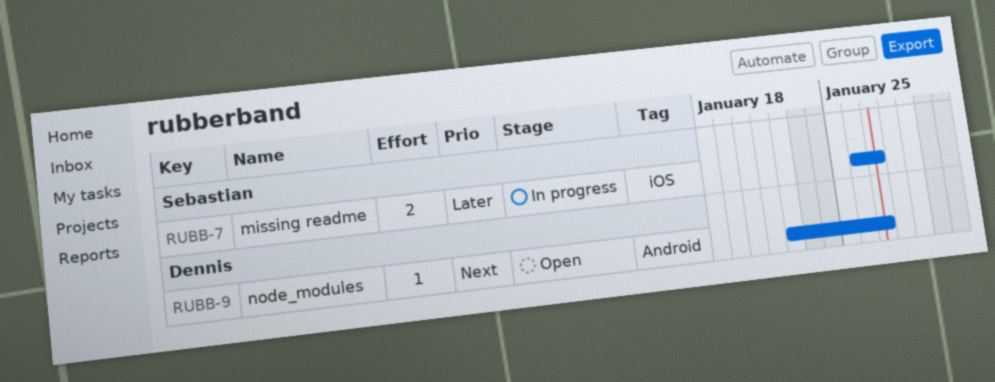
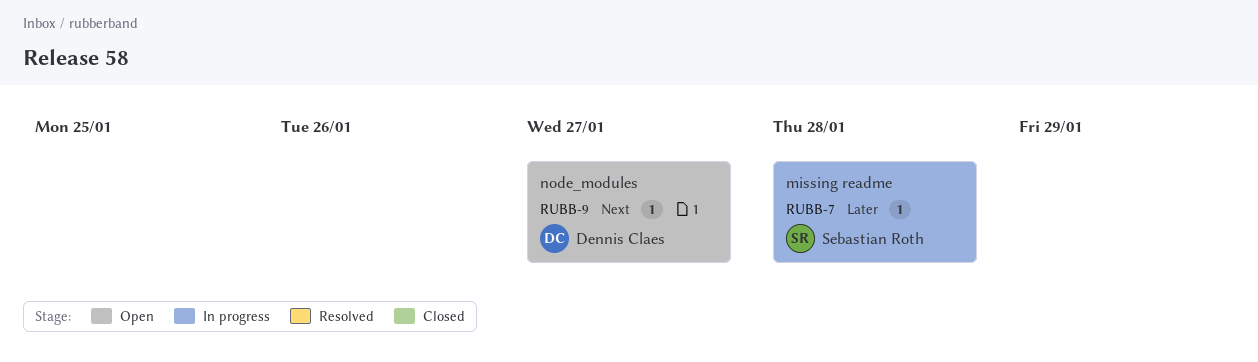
RUBB-7, estimate: 2 -> 1
RUBB-7, due: Jan 27 -> Jan 28

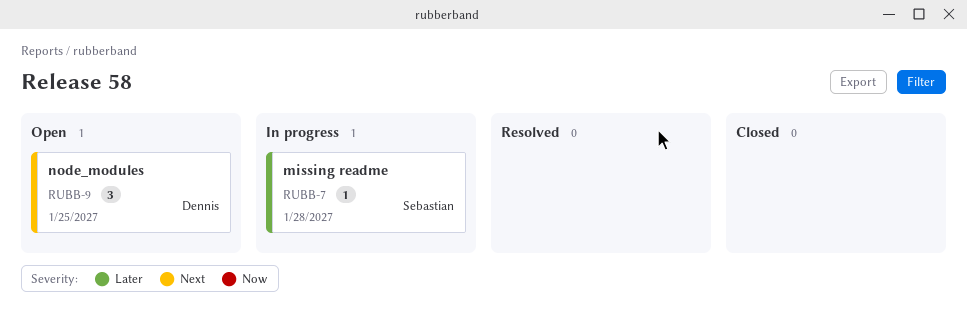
RUBB-9, estimate: 1 -> 3
RUBB-9, due: Jan 27 -> Jan 25

